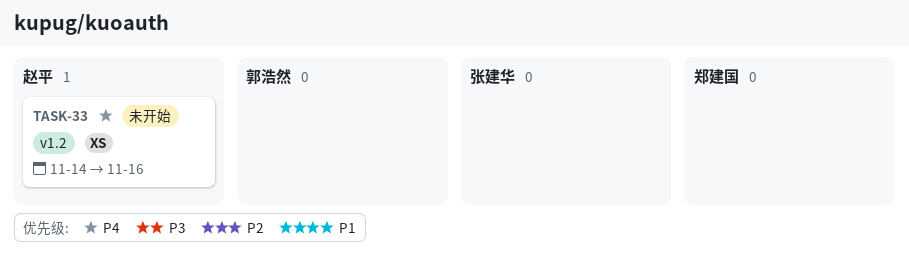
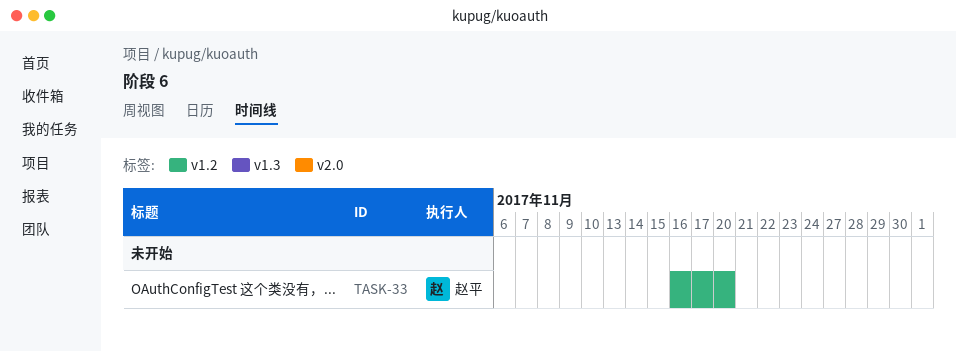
TASK-33, start: Nov 14 -> Nov 16
TASK-33, due: Nov 16 -> Nov 20

